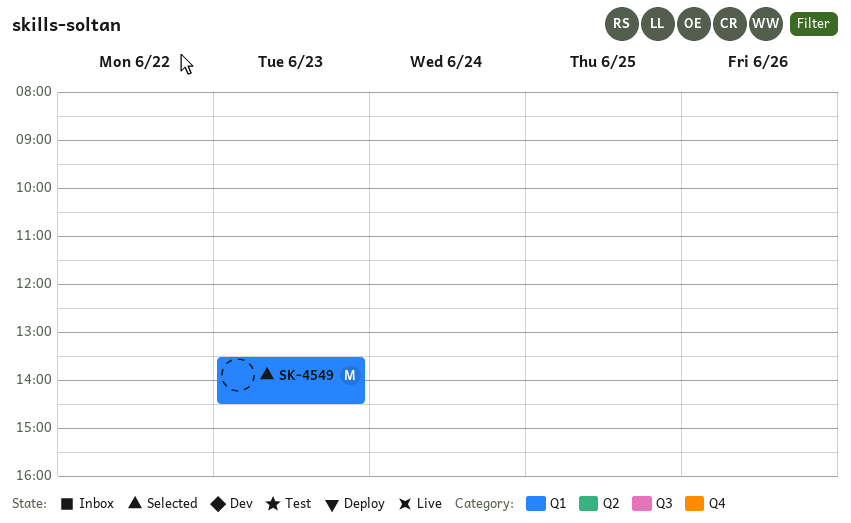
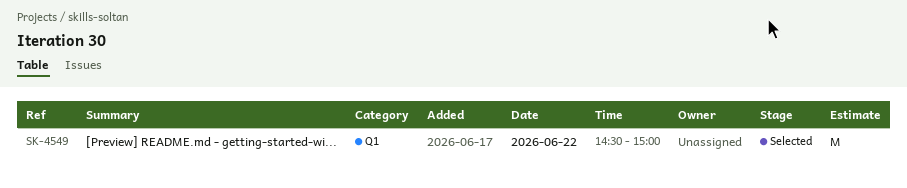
SK-4549, day: Jun 23 -> Jun 22
SK-4549, begins: 13:30 -> 14:30
SK-4549, ends: 14:30 -> 15:00

